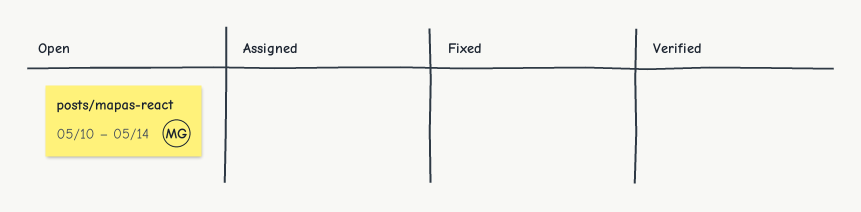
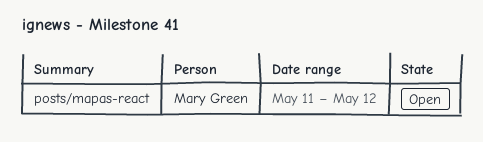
posts/mapas-react, start: May 10 -> May 11
posts/mapas-react, due: May 14 -> May 12

